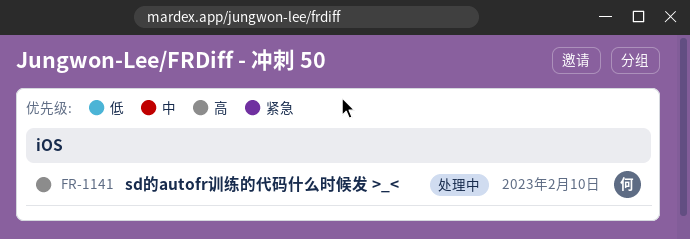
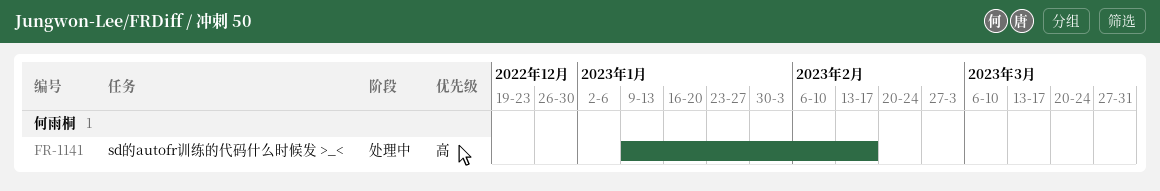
FR-1141, due: Feb 10 -> Feb 17

